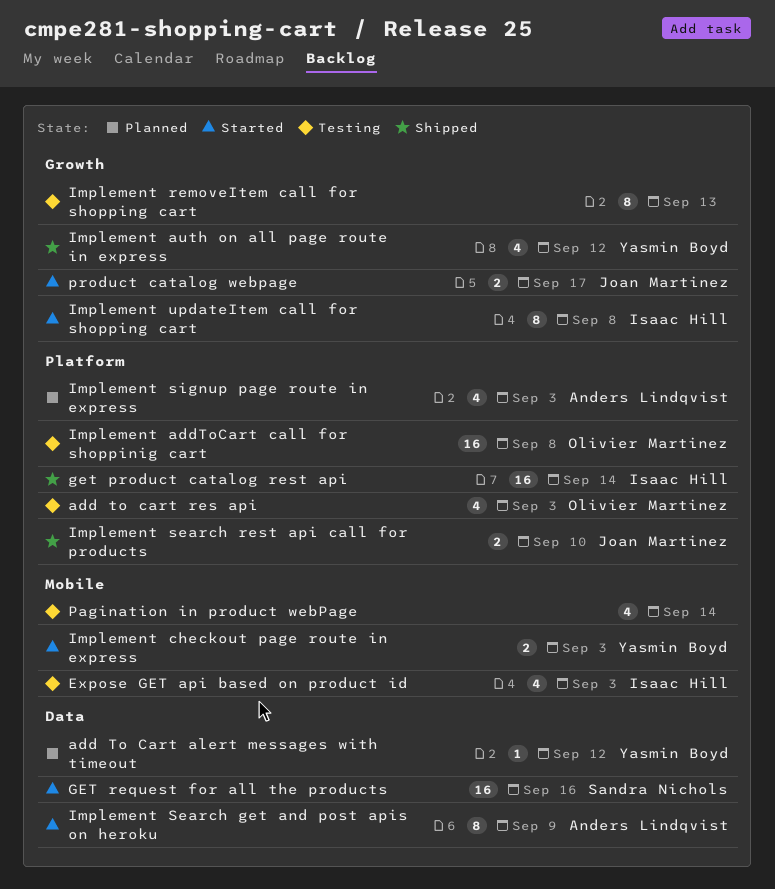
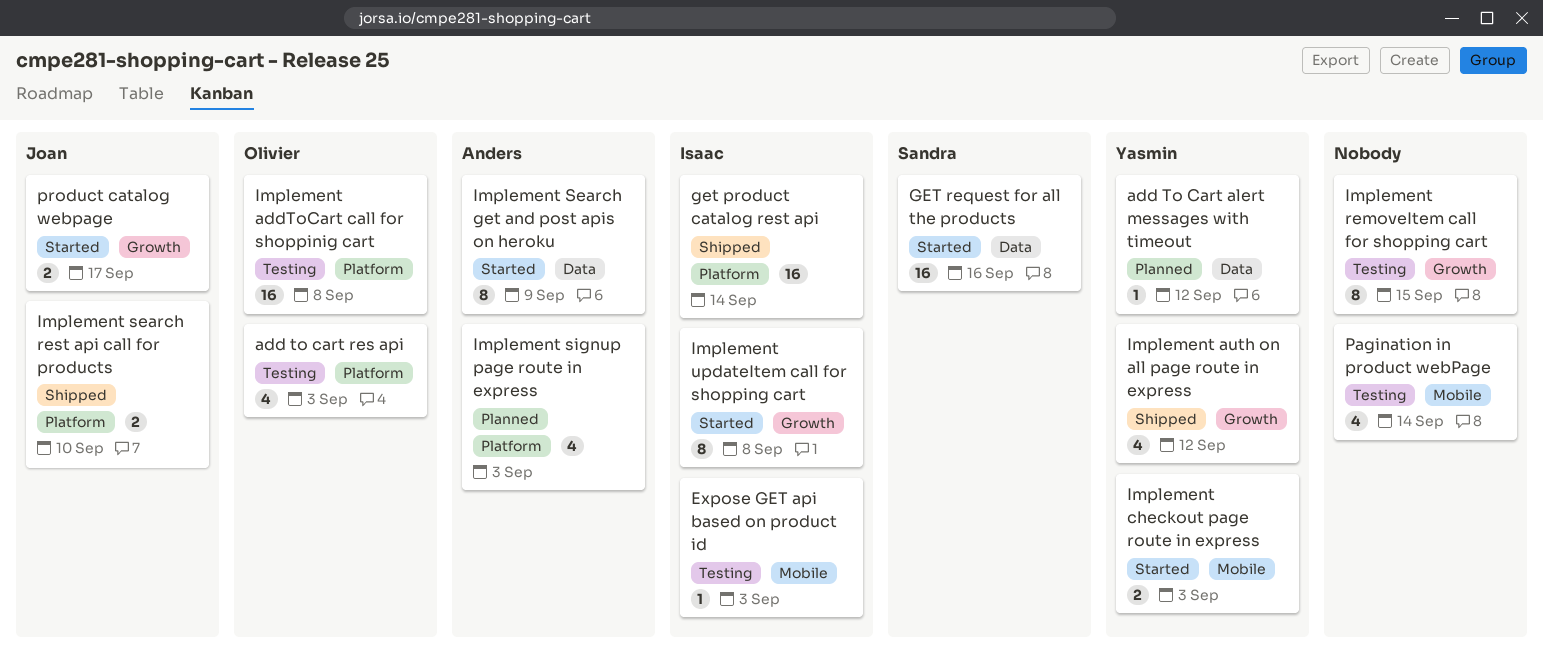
Expose GET api based on product id, estimate: 4 -> 1
Implement removeItem call for shopping cart, due: Sep 13 -> Sep 15

